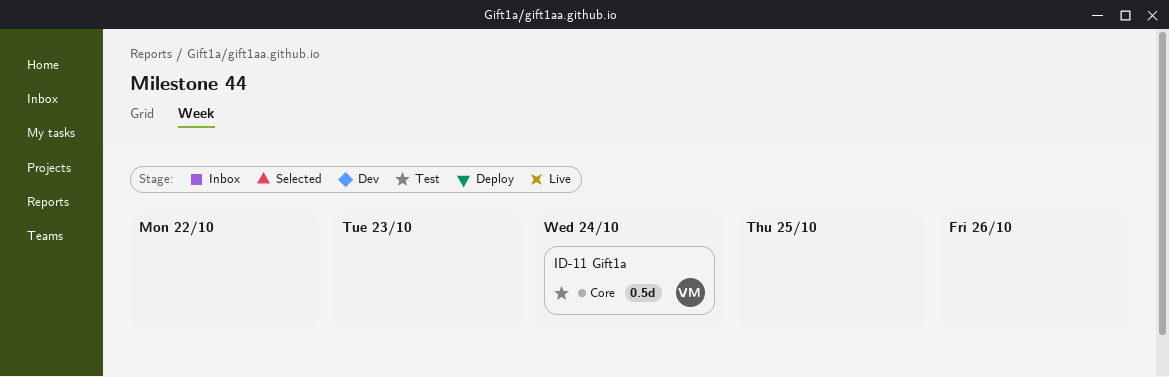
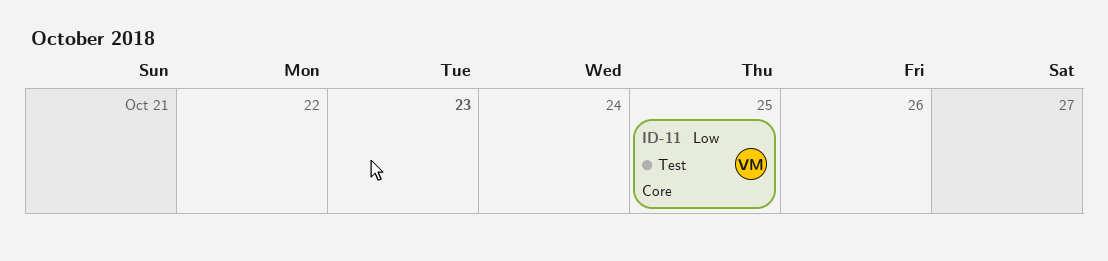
ID-11, due: Oct 24 -> Oct 25

